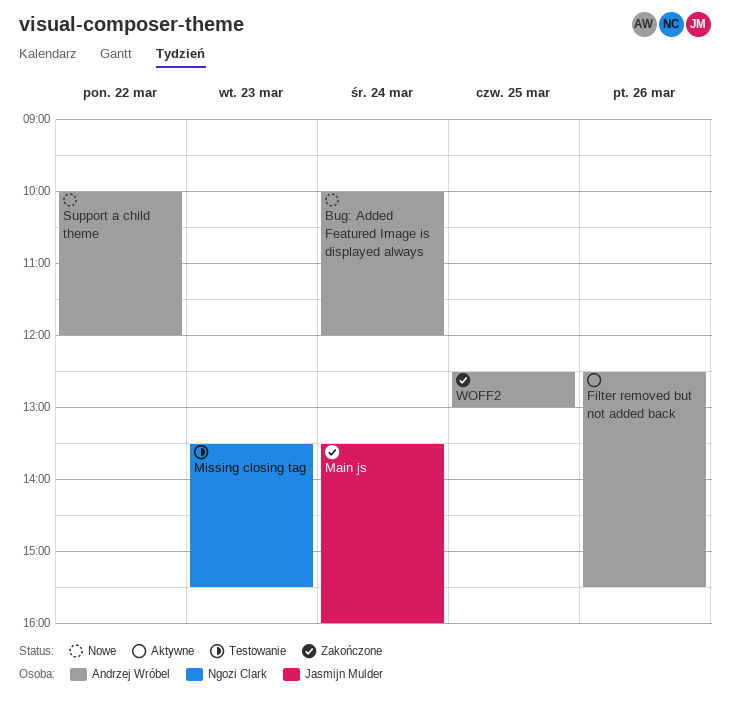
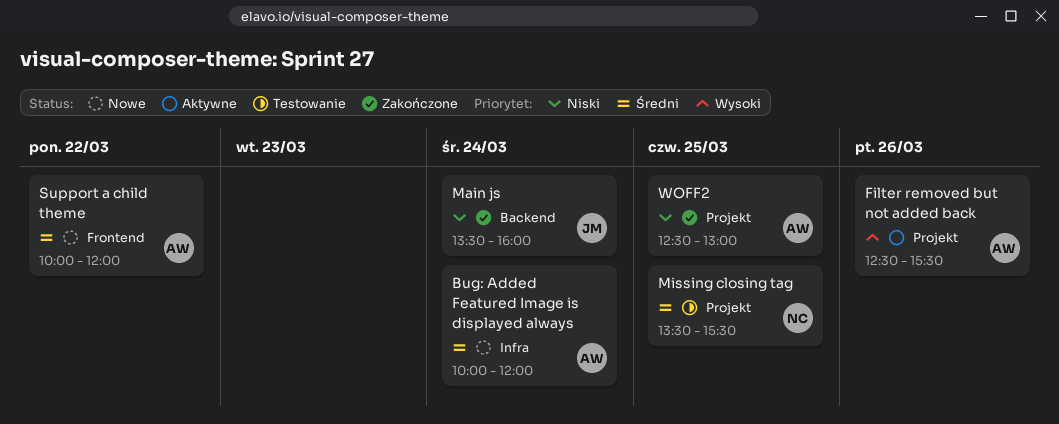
Missing closing tag, day: Mar 23 -> Mar 25

